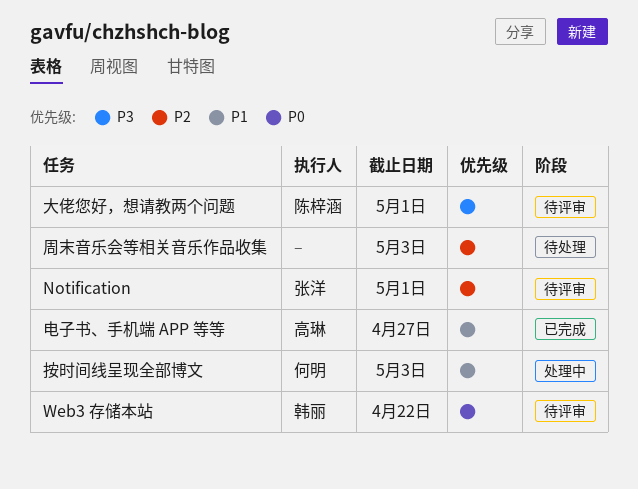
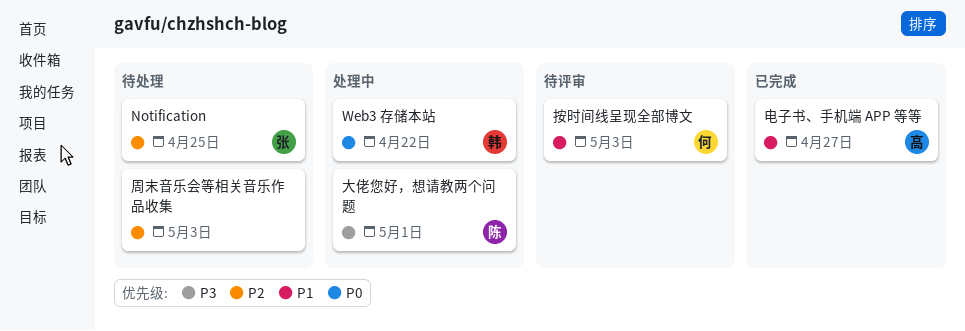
Notification, status: 待评审 -> 待处理
Notification, due: May 1 -> Apr 25
Web3 存储本站, status: 待评审 -> 处理中
大佬您好，想请教两个问题, status: 待评审 -> 处理中
按时间线呈现全部博文, status: 处理中 -> 待评审

